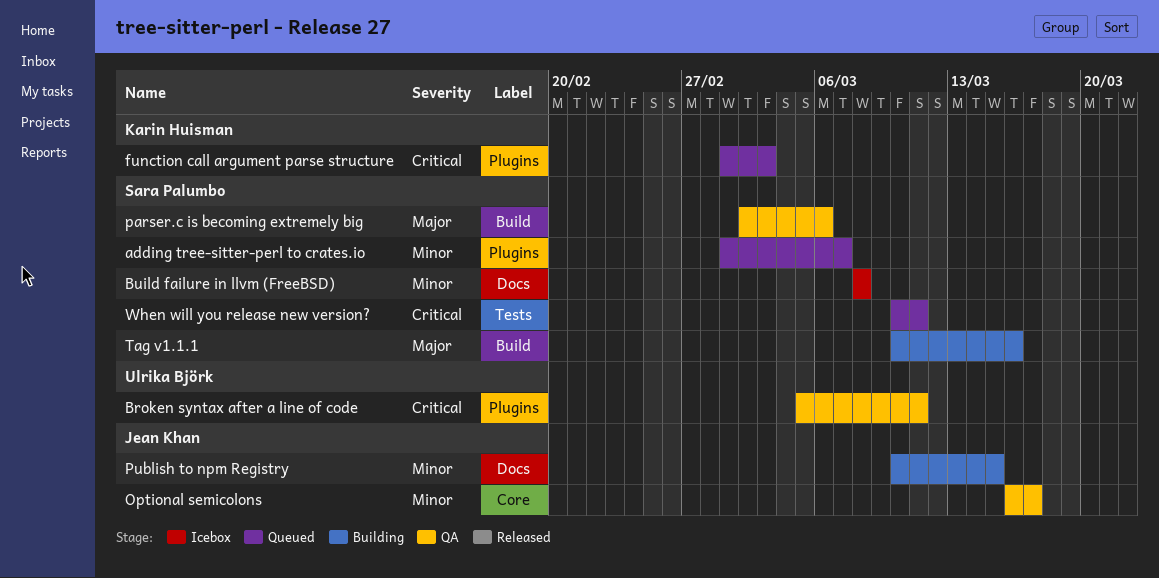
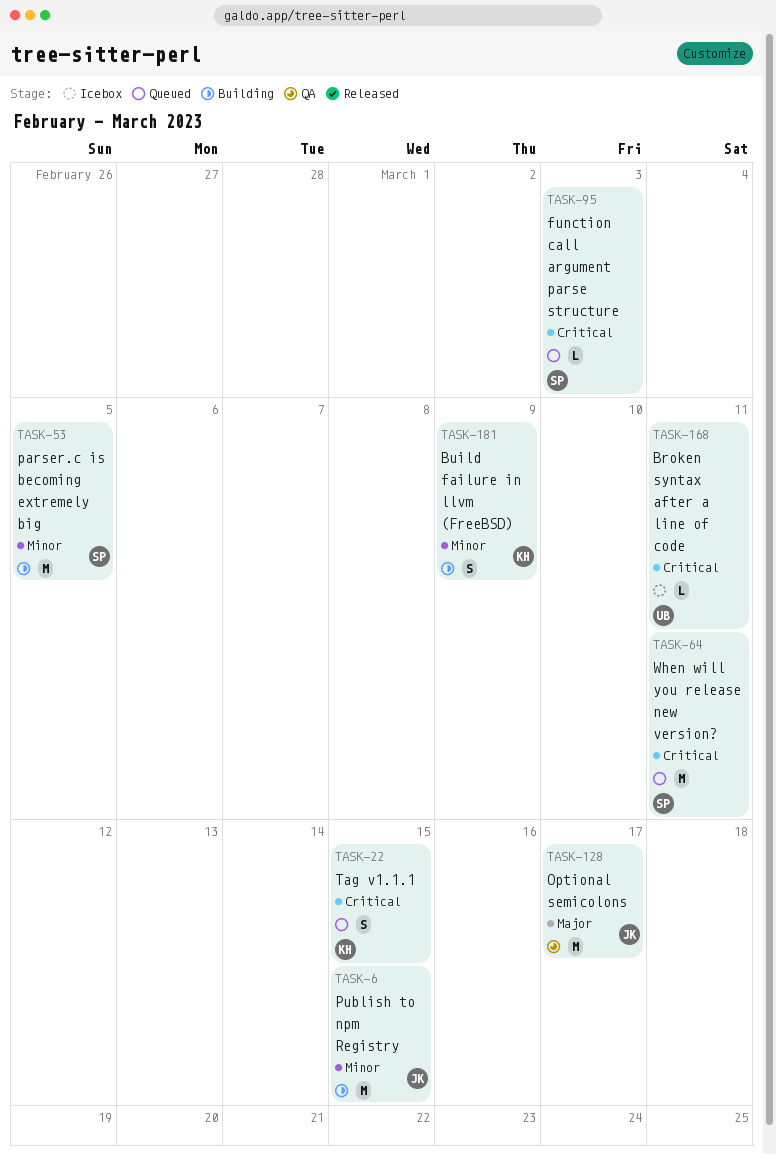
adding tree-sitter-perl to crates.io: present -> none
Broken syntax after a line of code, status: QA -> Icebox
Build failure in llvm (FreeBSD), status: Icebox -> Building
Build failure in llvm (FreeBSD), owner: Sara Palumbo -> Karin Huisman
Build failure in llvm (FreeBSD), due: Mar 8 -> Mar 9
function call argument parse structure, owner: Karin Huisman -> Sara Palumbo
Optional semicolons, priority: Minor -> Major
parser.c is becoming extremely big, status: QA -> Building
parser.c is becoming extremely big, priority: Major -> Minor
parser.c is becoming extremely big, due: Mar 6 -> Mar 5
Tag v1.1.1, status: Building -> Queued
Tag v1.1.1, owner: Sara Palumbo -> Karin Huisman
Tag v1.1.1, priority: Major -> Critical
Tag v1.1.1, due: Mar 16 -> Mar 15

